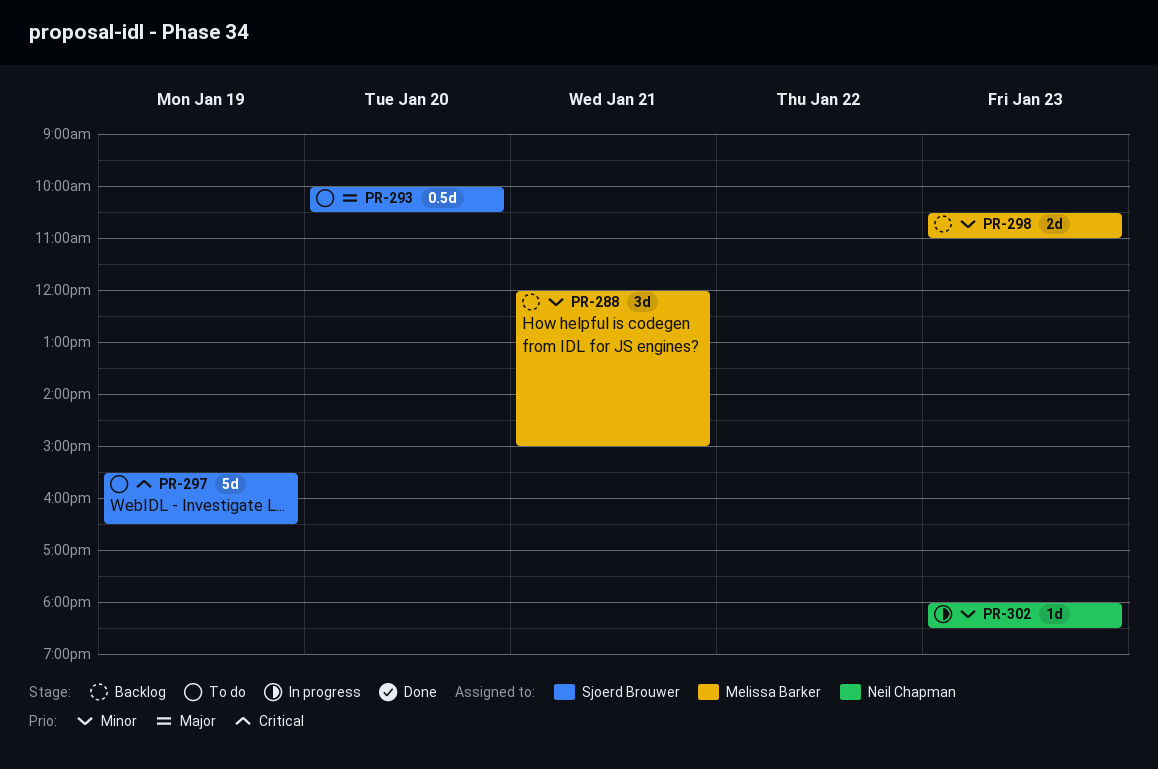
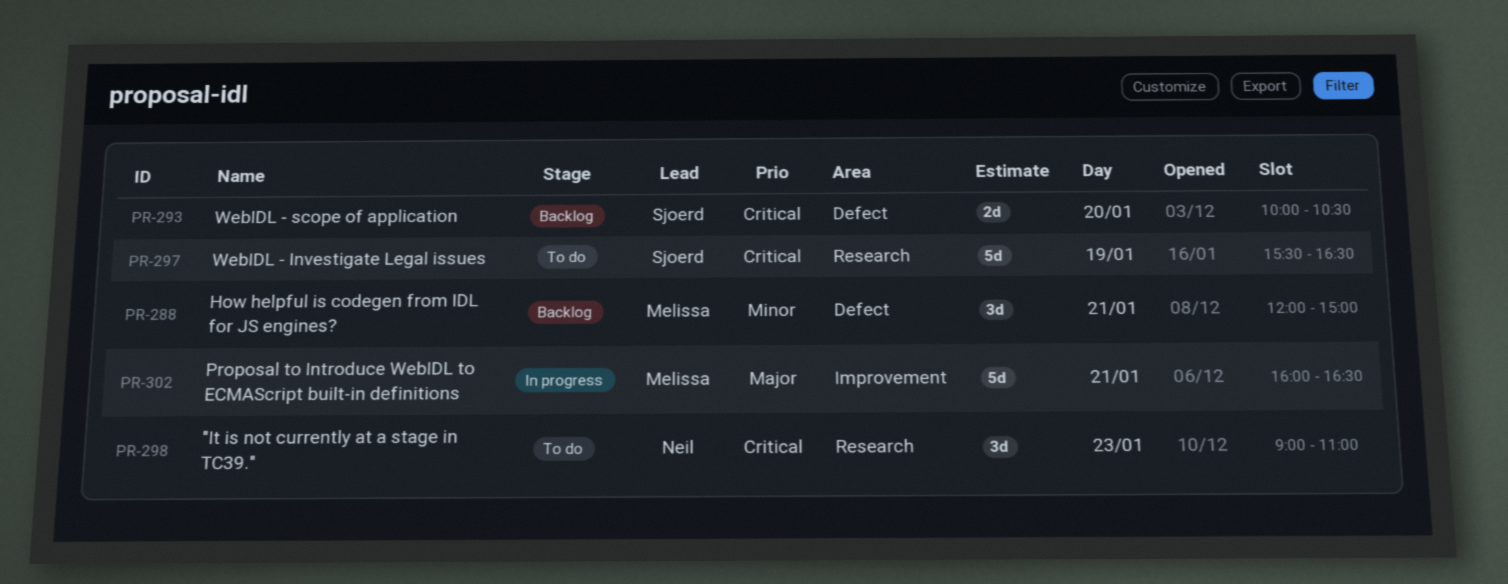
PR-293, status: To do -> Backlog
PR-293, priority: Major -> Critical
PR-293, estimate: 0.5d -> 2d
PR-298, status: Backlog -> To do
PR-298, owner: Melissa Barker -> Neil Chapman
PR-298, priority: Minor -> Critical
PR-298, estimate: 2d -> 3d
PR-298, begins: 10:30 -> 09:00
PR-302, owner: Neil Chapman -> Melissa Barker
PR-302, priority: Minor -> Major
PR-302, estimate: 1d -> 5d
PR-302, day: Jan 23 -> Jan 21
PR-302, begins: 18:00 -> 16:00
PR-302, ends: 18:30 -> 16:30

